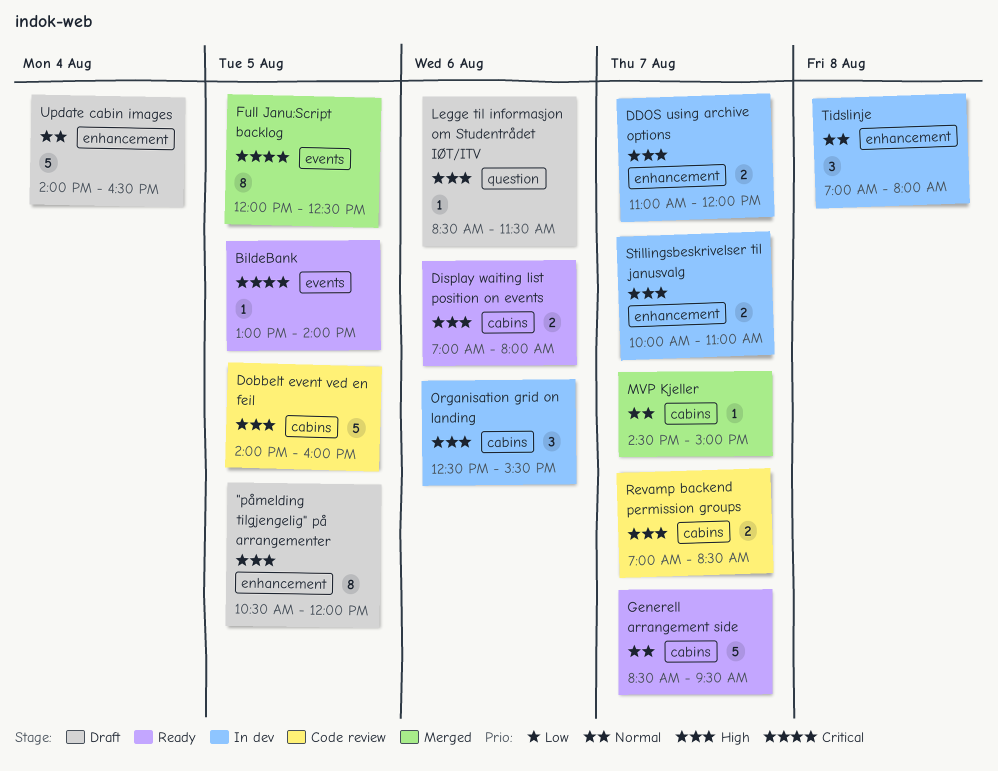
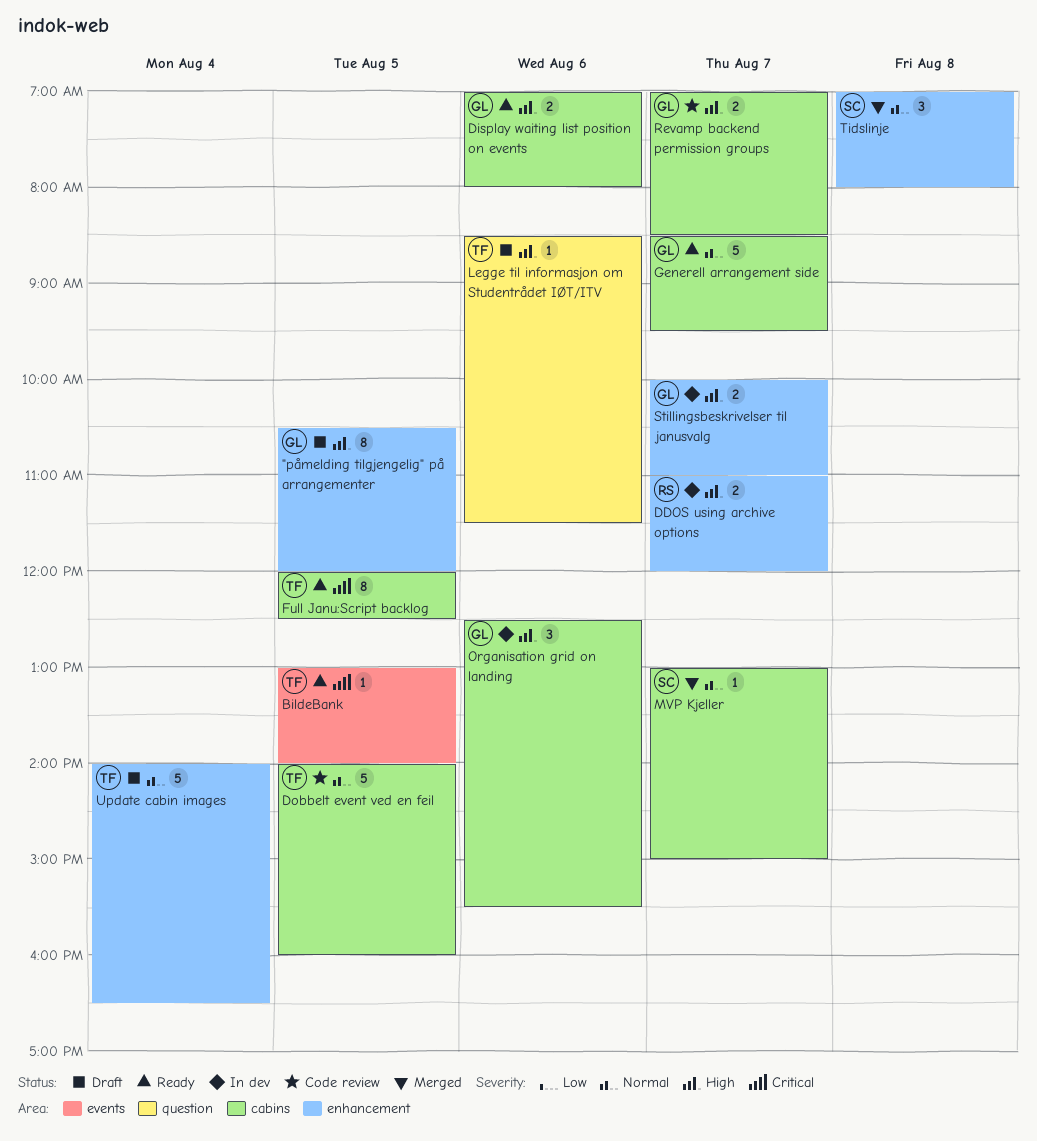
Dobbelt event ved en feil, priority: High -> Normal
Full Janu:Script backlog, status: Merged -> Ready
Full Janu:Script backlog, label: events -> cabins
MVP Kjeller, begins: 14:30 -> 13:00
Tidslinje, status: In dev -> Merged

